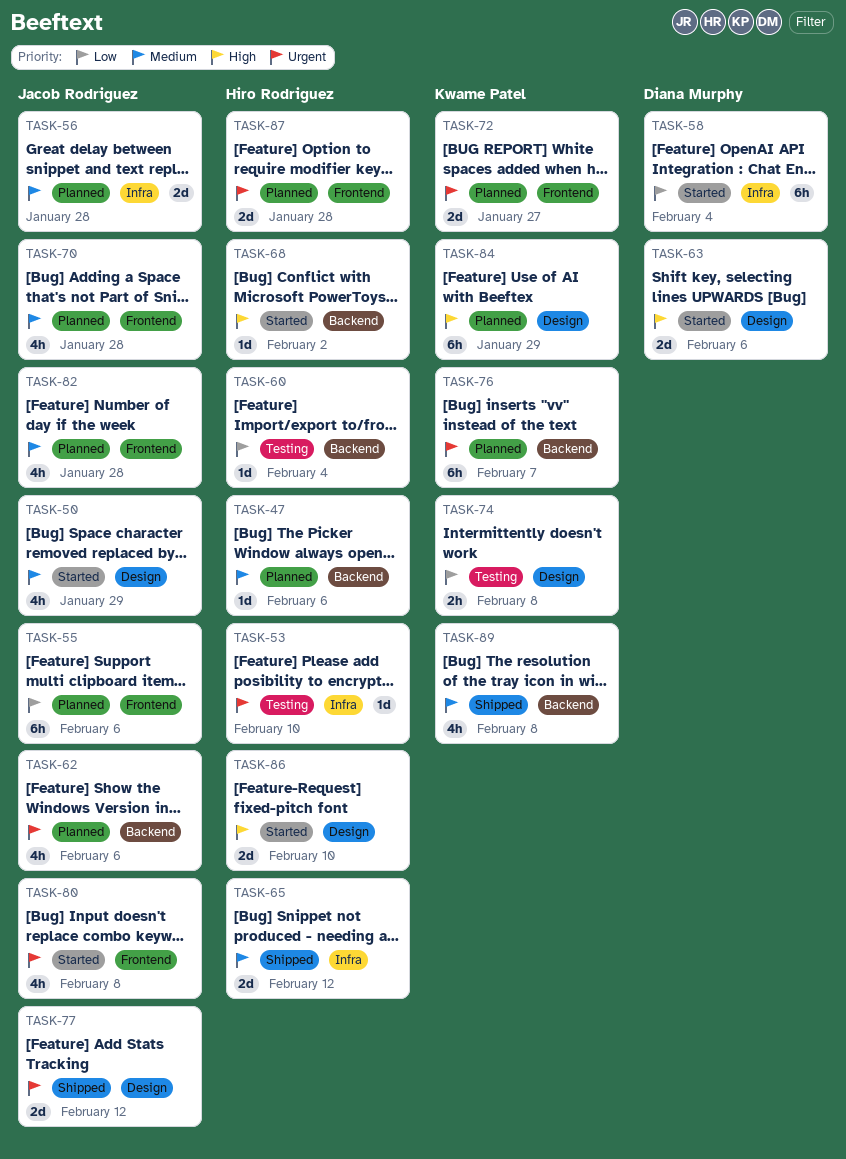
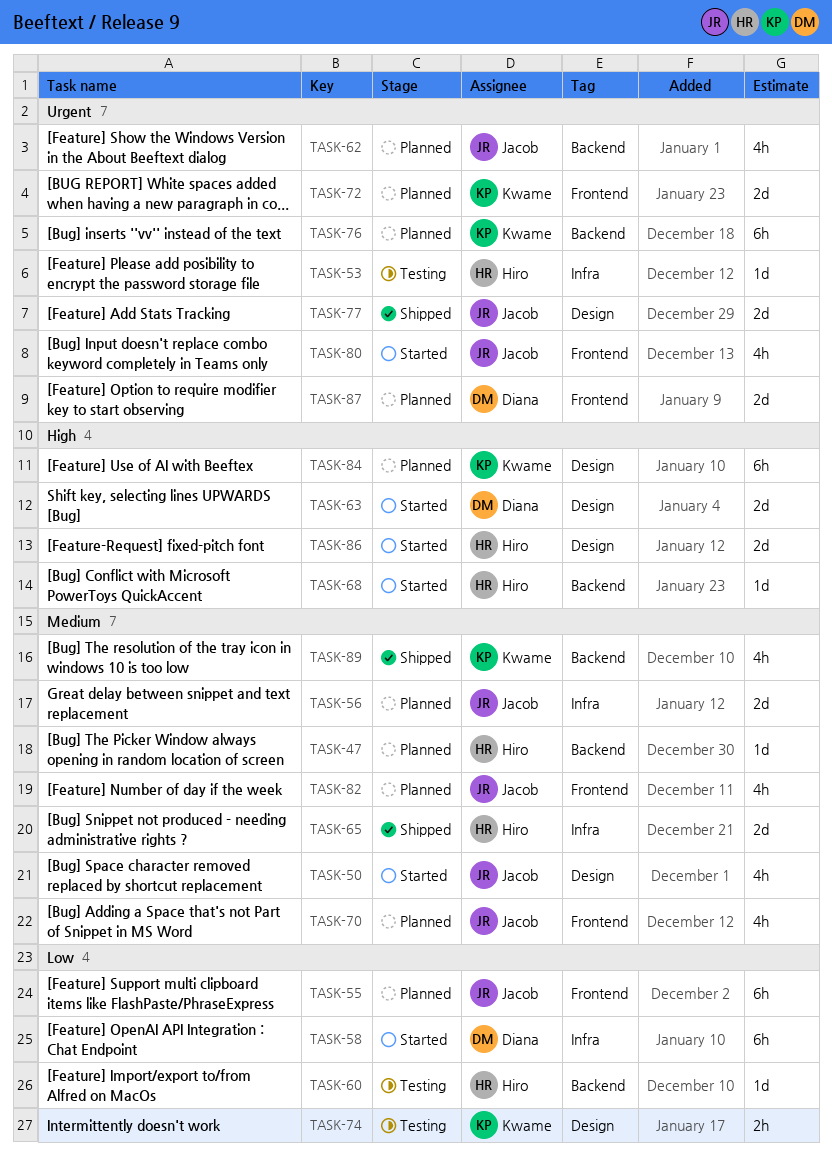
TASK-87, owner: Hiro Rodriguez -> Diana Murphy

